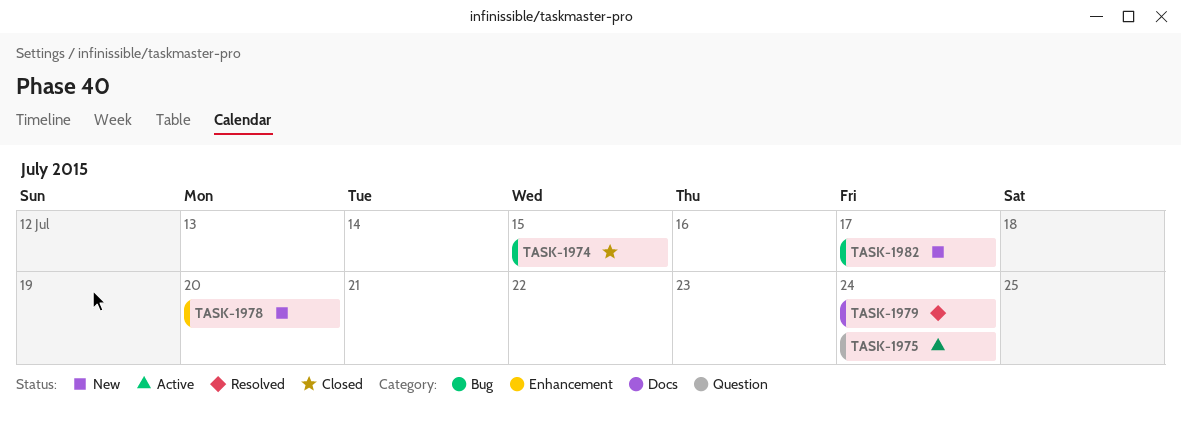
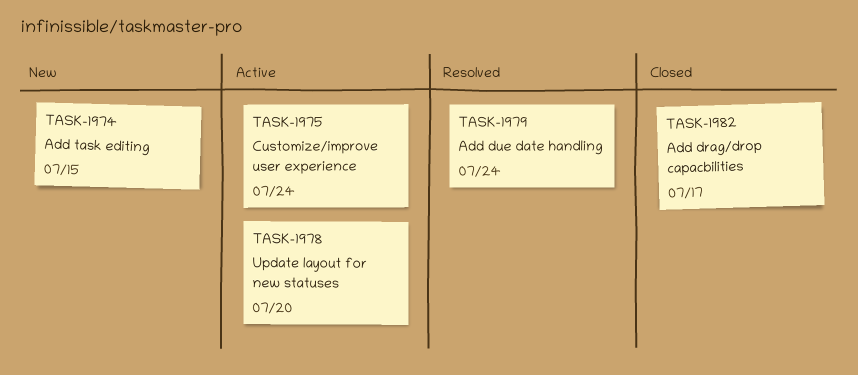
TASK-1974, status: Closed -> New
TASK-1978, status: New -> Active
TASK-1982, status: New -> Closed

